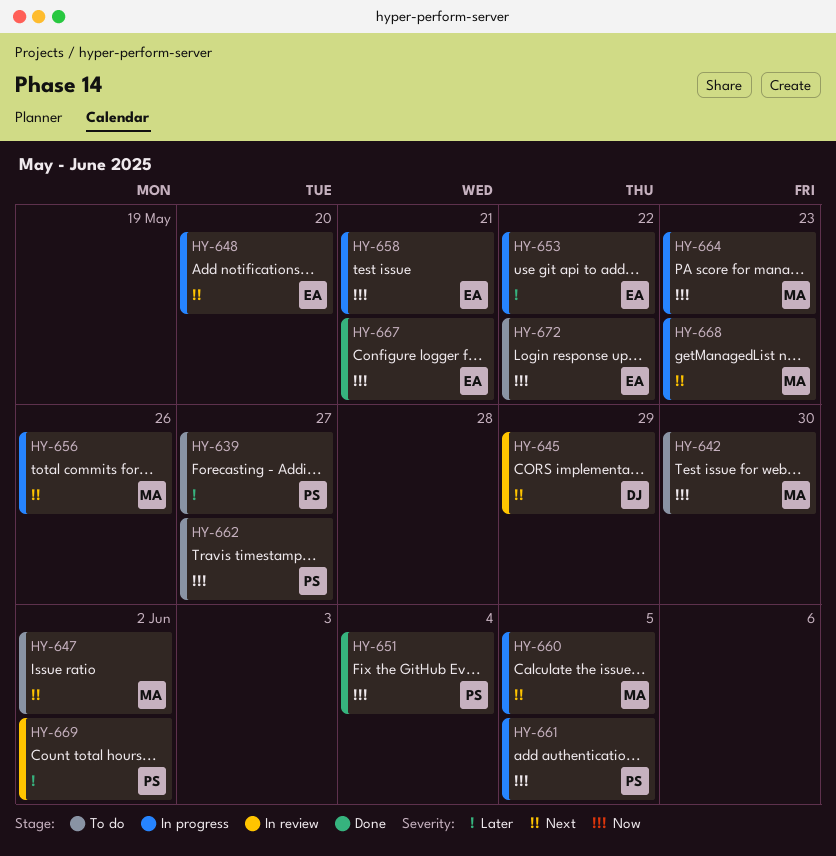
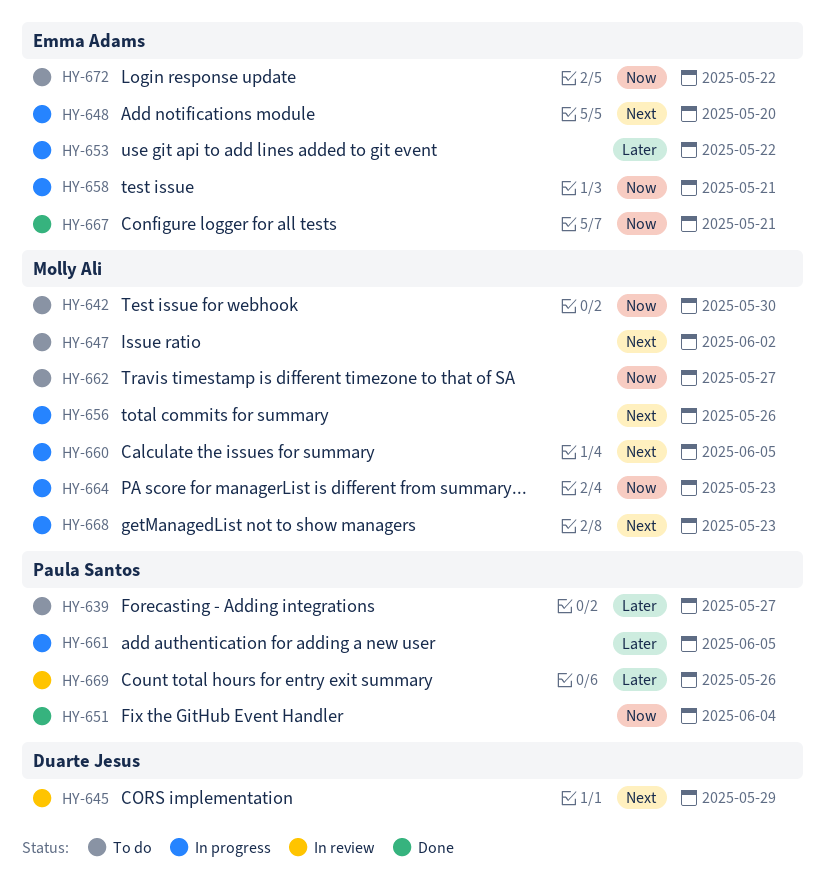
HY-661, priority: Now -> Later
HY-662, owner: Paula Santos -> Molly Ali
HY-669, due: Jun 2 -> May 26

